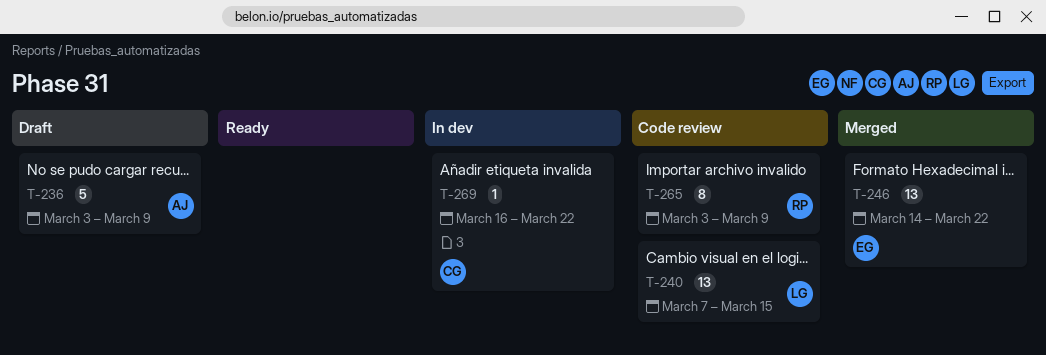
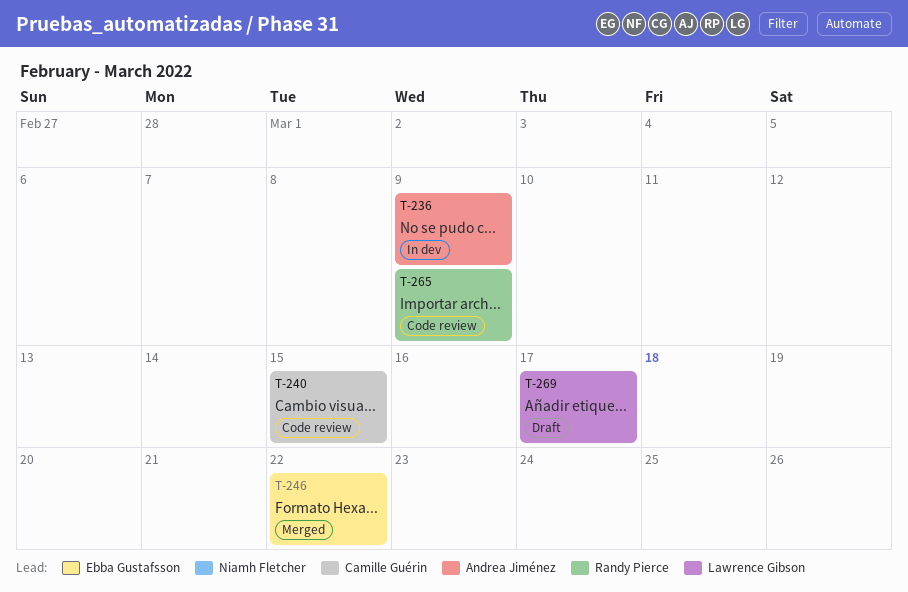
T-236, status: Draft -> In dev
T-240, owner: Lawrence Gibson -> Camille Guérin
T-269, status: In dev -> Draft
T-269, owner: Camille Guérin -> Lawrence Gibson
T-269, due: Mar 22 -> Mar 17

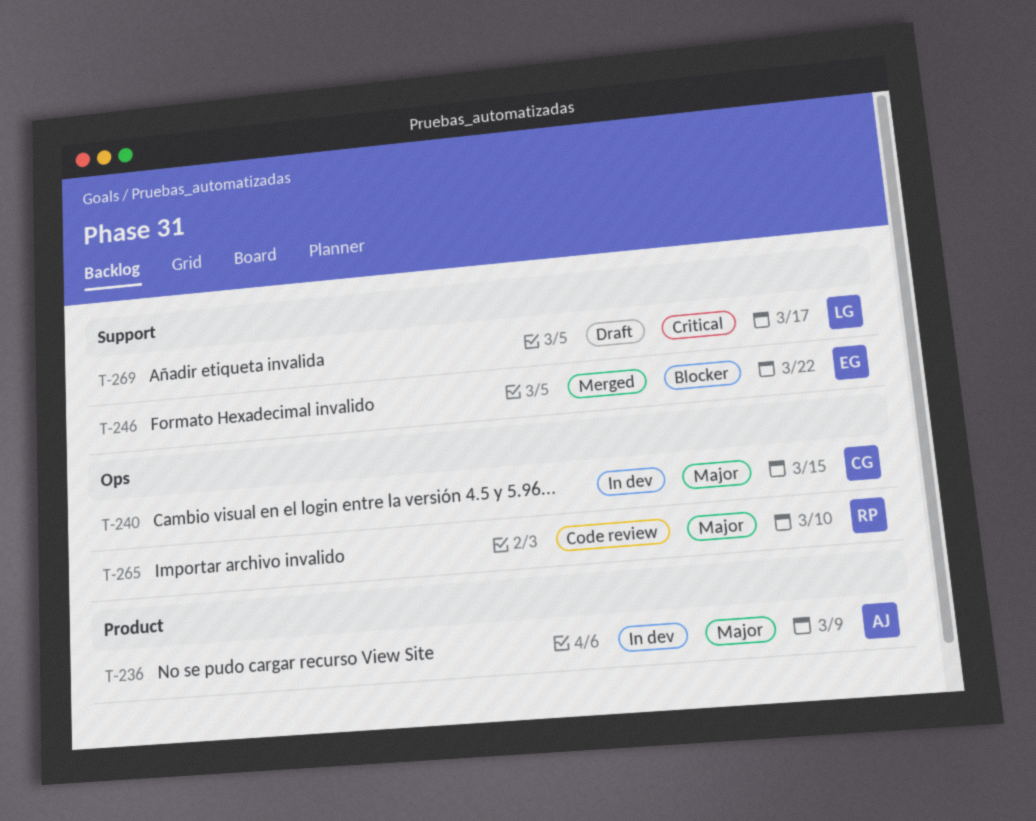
T-240, status: Code review -> In dev
T-265, due: Mar 9 -> Mar 10

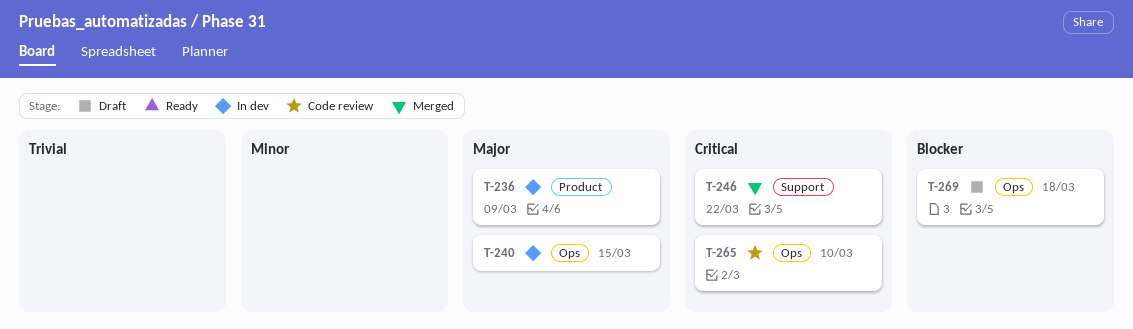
T-246, priority: Blocker -> Critical
T-265, priority: Major -> Critical
T-269, priority: Critical -> Blocker
T-269, label: Support -> Ops
T-269, due: Mar 17 -> Mar 18

